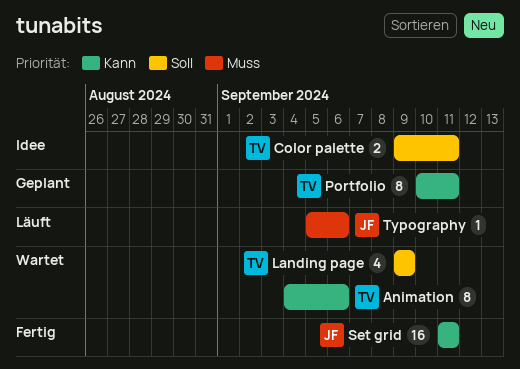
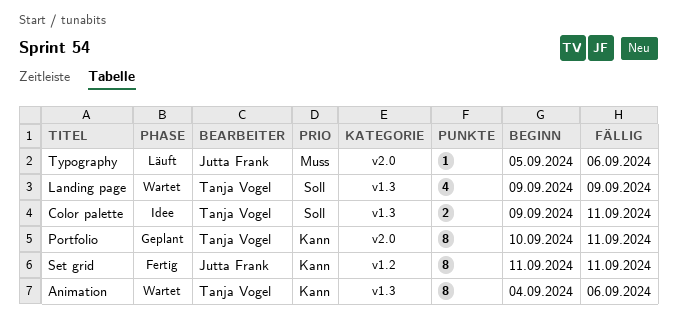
Set grid, estimate: 16 -> 8

